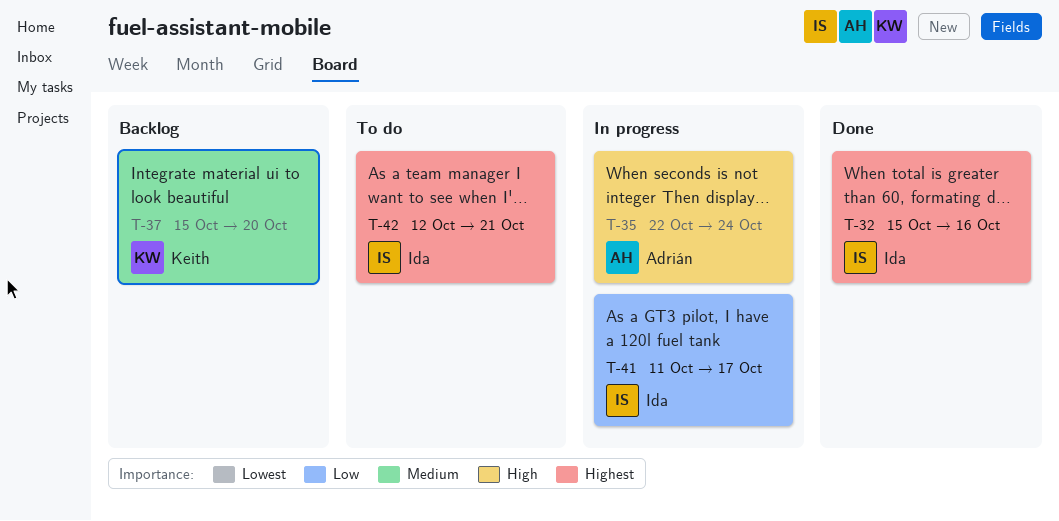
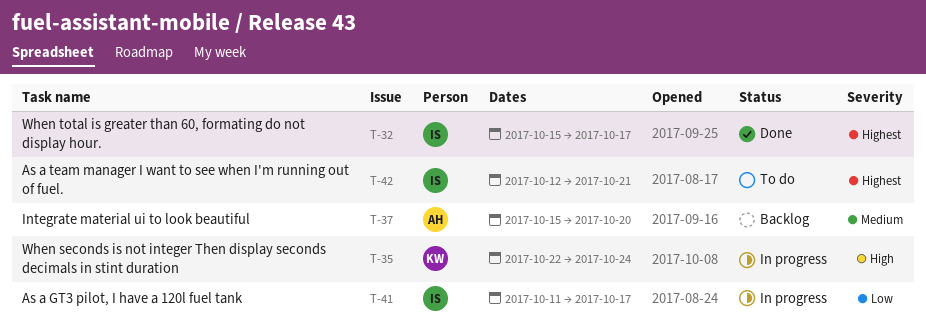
T-32, due: Oct 16 -> Oct 17
T-35, owner: Adrián -> Keith
T-37, owner: Keith -> Adrián

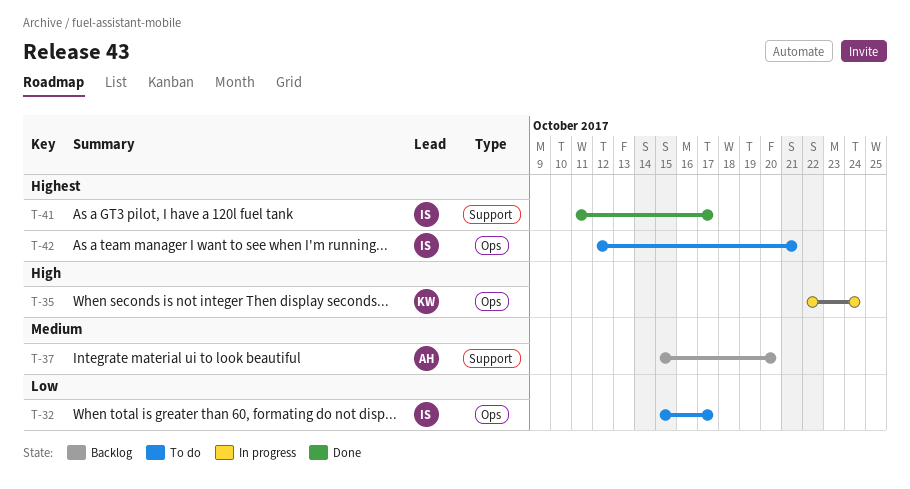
T-32, status: Done -> To do
T-32, priority: Highest -> Low
T-41, status: In progress -> Done
T-41, priority: Low -> Highest

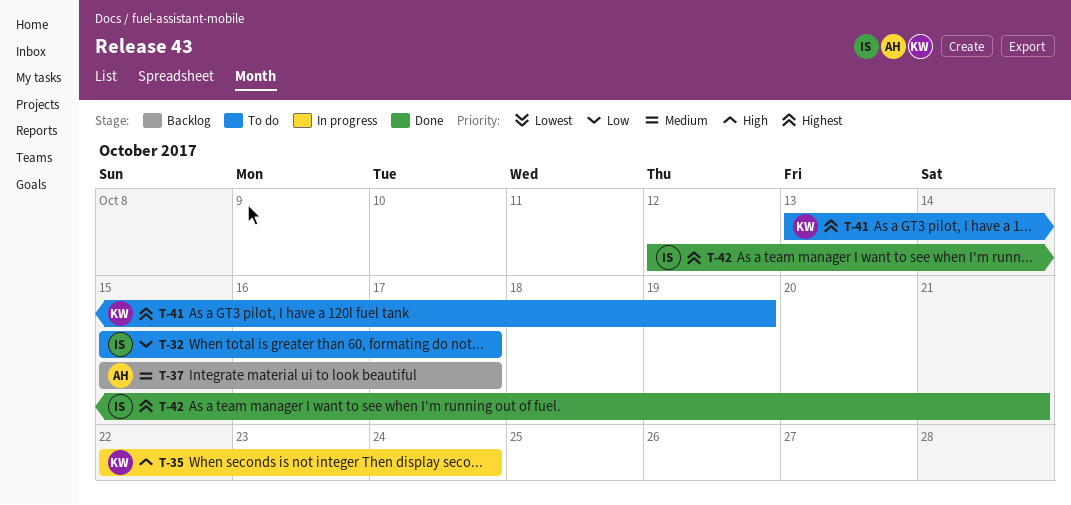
T-37, due: Oct 20 -> Oct 17
T-41, status: Done -> To do
T-41, owner: IS -> KW
T-41, start: Oct 11 -> Oct 13
T-41, due: Oct 17 -> Oct 19
T-42, status: To do -> Done

